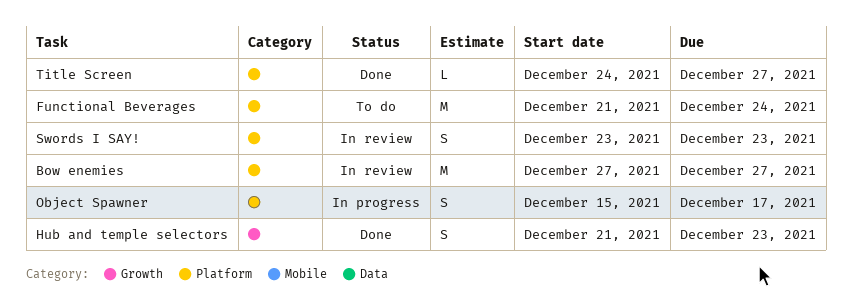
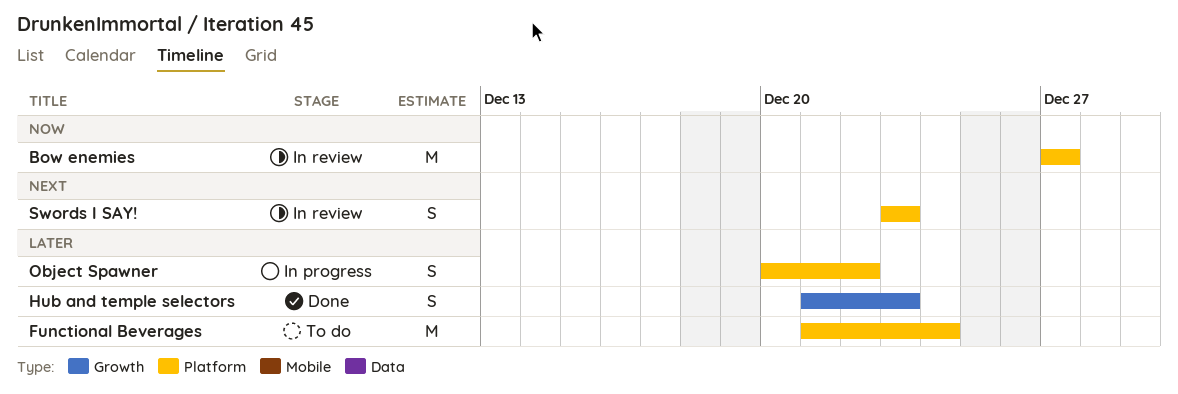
Object Spawner, start: Dec 15 -> Dec 20
Object Spawner, due: Dec 17 -> Dec 22
Title Screen: present -> none

